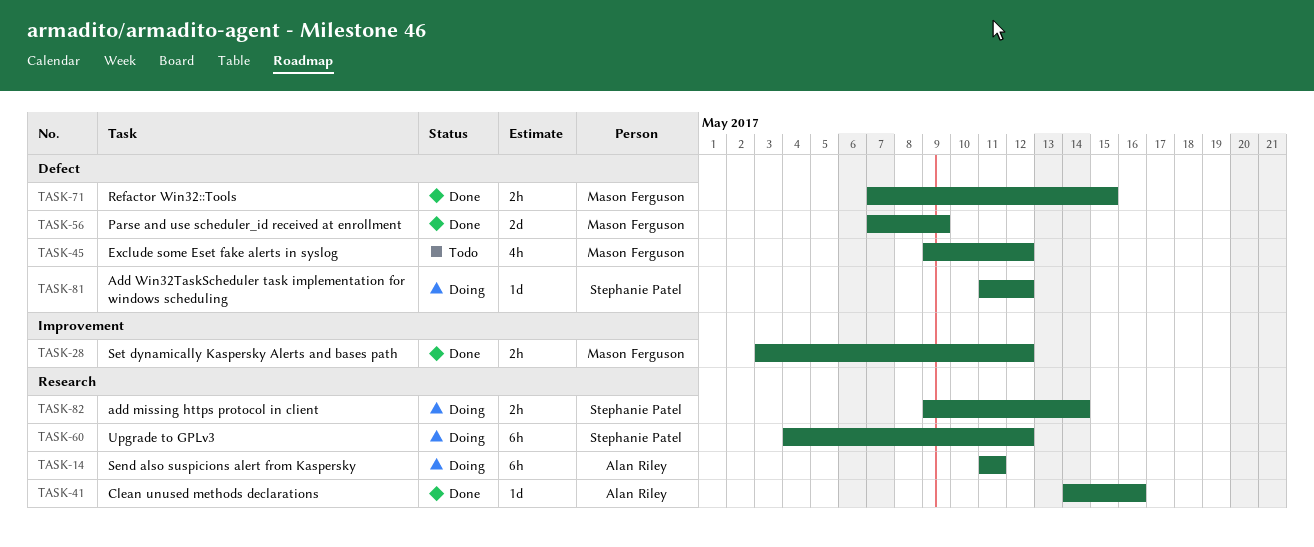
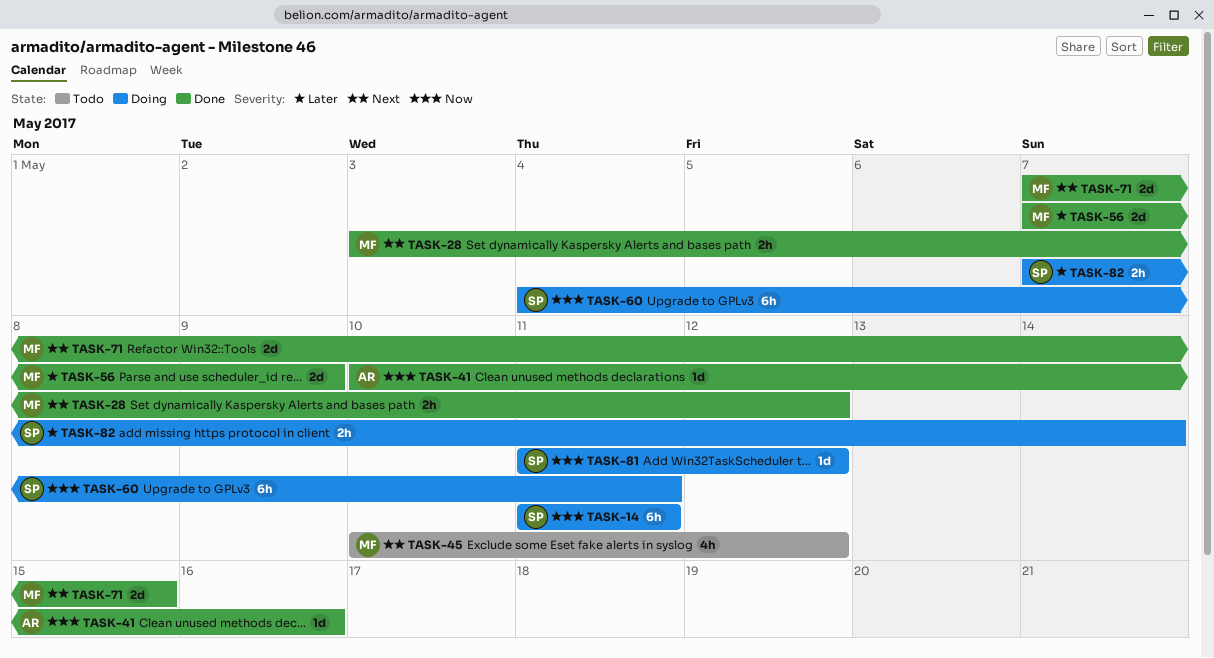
TASK-14, owner: Alan Riley -> Stephanie Patel
TASK-41, start: May 14 -> May 10
TASK-45, start: May 9 -> May 10
TASK-60, due: May 12 -> May 11
TASK-71, estimate: 2h -> 2d
TASK-82, start: May 9 -> May 7

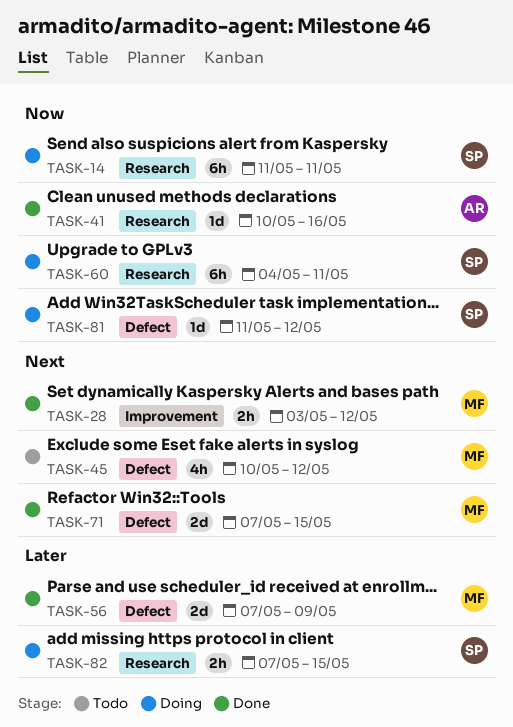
TASK-82, due: May 14 -> May 15

